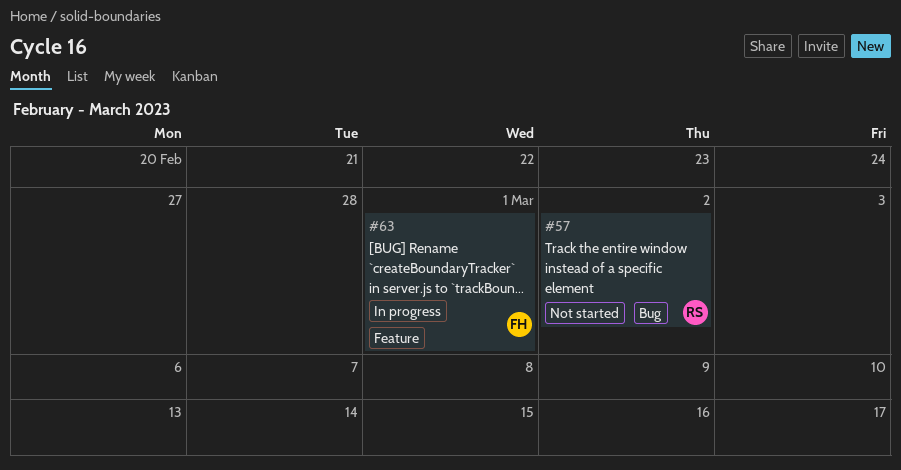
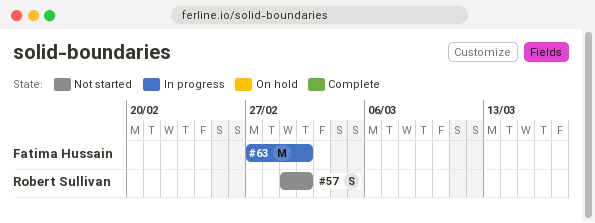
#63, due: Mar 1 -> Mar 2

